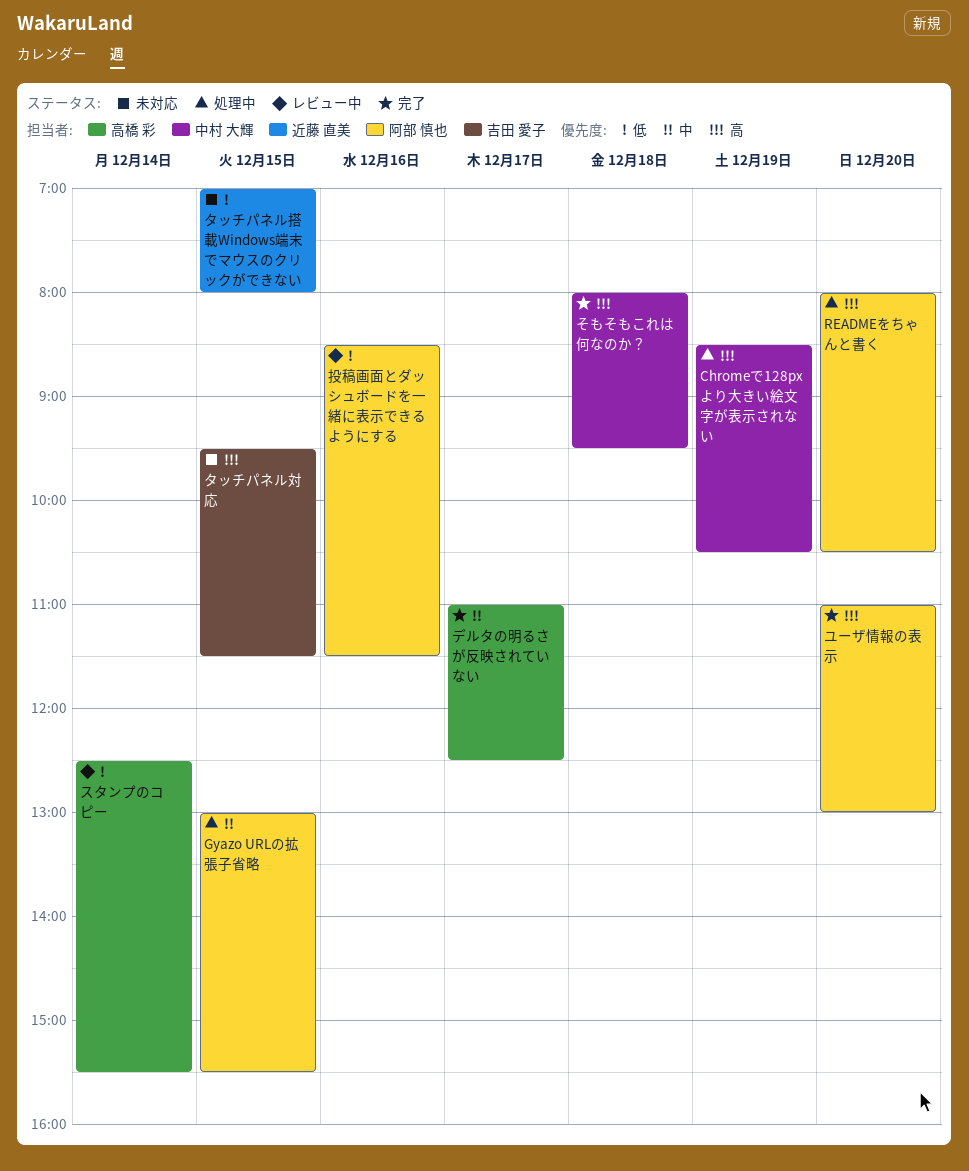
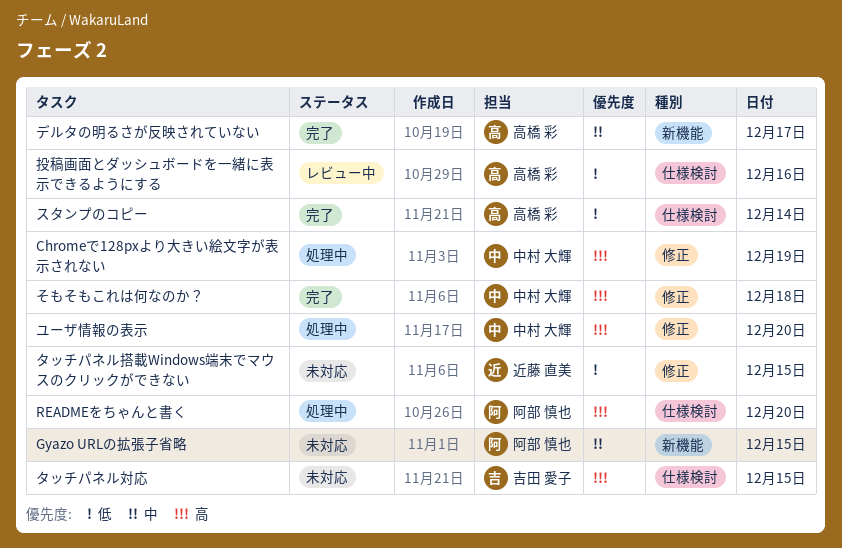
Gyazo URLの拡張子省略, status: 処理中 -> 未対応
スタンプのコピー, status: レビュー中 -> 完了
ユーザ情報の表示, status: 完了 -> 処理中
ユーザ情報の表示, owner: 阿部 慎也 -> 中村 大輝
投稿画面とダッシュボードを一緒に表示できるようにする, owner: 阿部 慎也 -> 高橋 彩

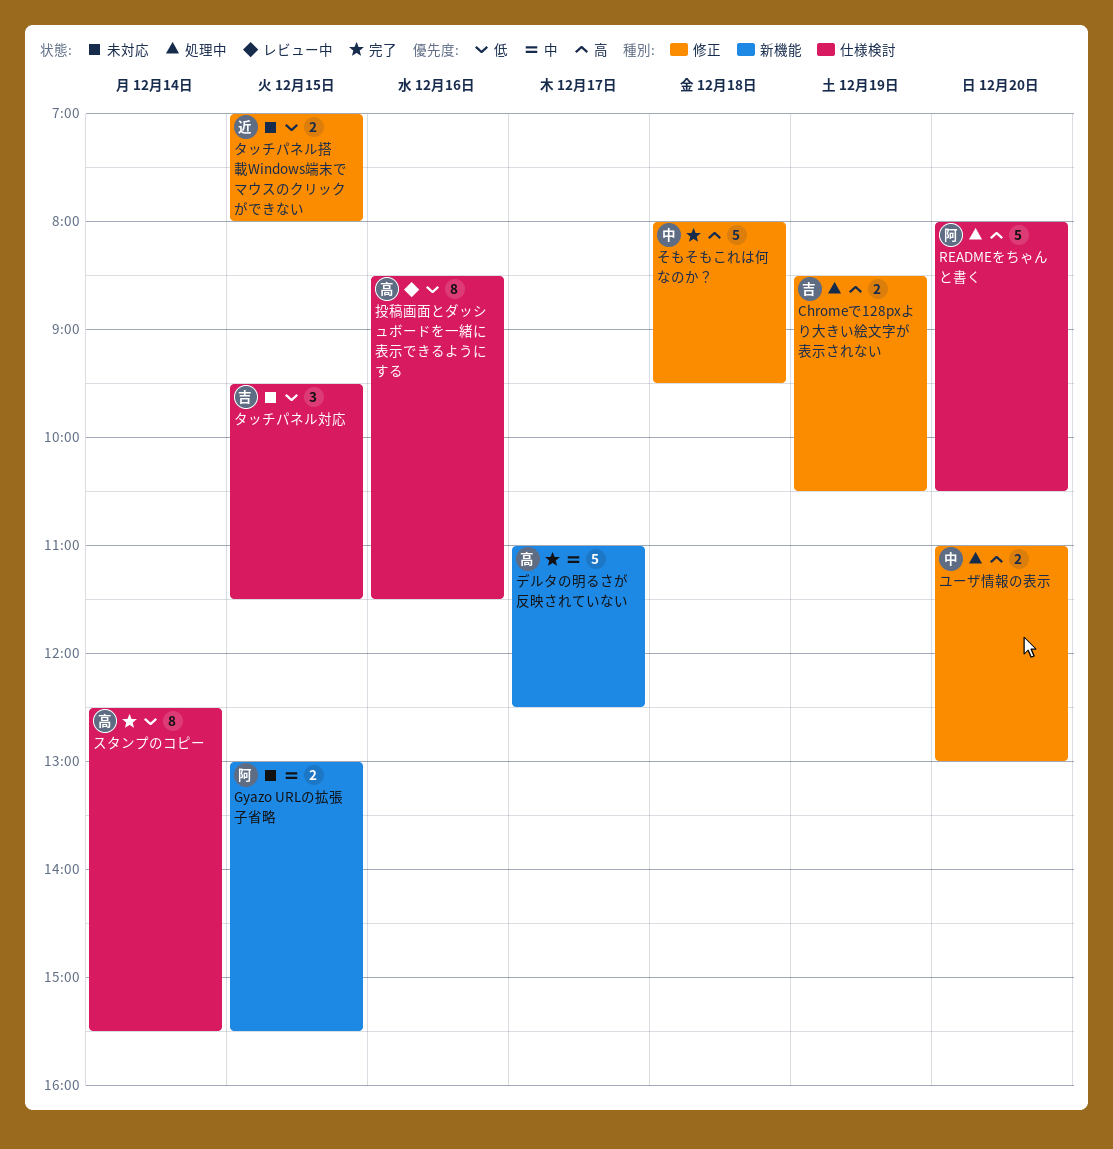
Chromeで128pxより大きい絵文字が表示されない, owner: 中村 大輝 -> 吉田 愛子
タッチパネル対応, priority: 高 -> 低

